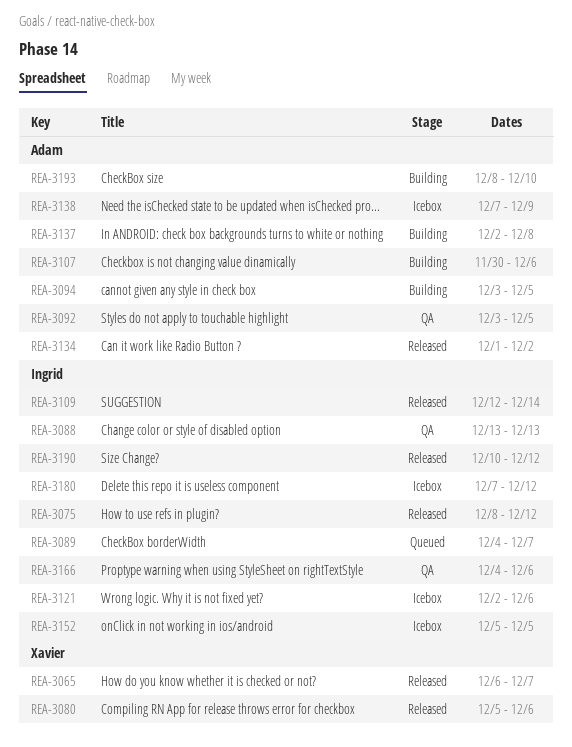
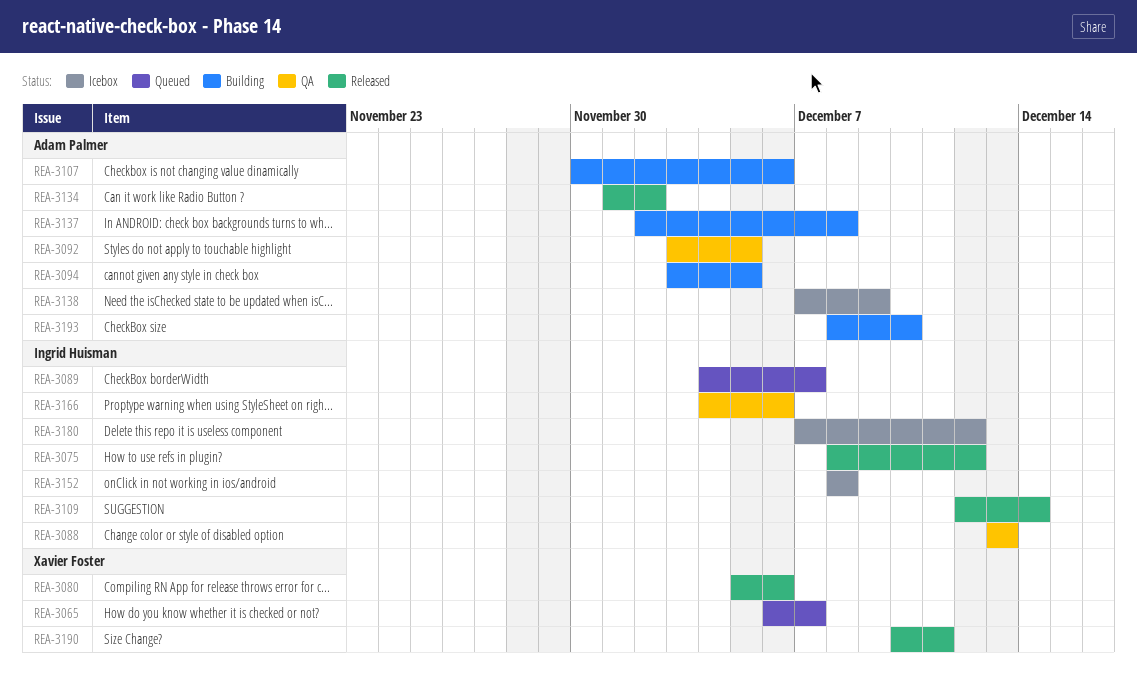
REA-3065, status: Released -> Queued
REA-3121: present -> none
REA-3152, start: Dec 5 -> Dec 8
REA-3152, due: Dec 5 -> Dec 8
REA-3190, owner: Ingrid Huisman -> Xavier Foster
REA-3190, due: Dec 12 -> Dec 11

